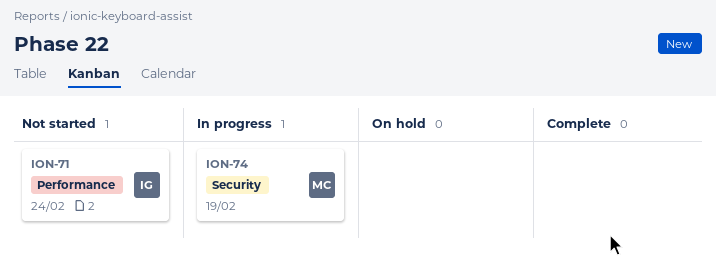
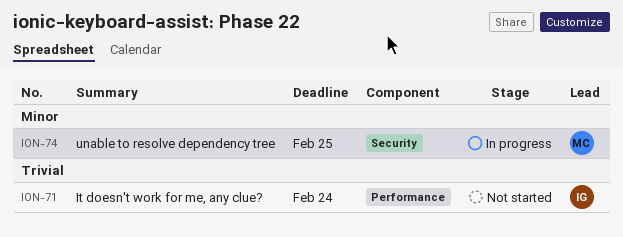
ION-74, due: Feb 19 -> Feb 25

